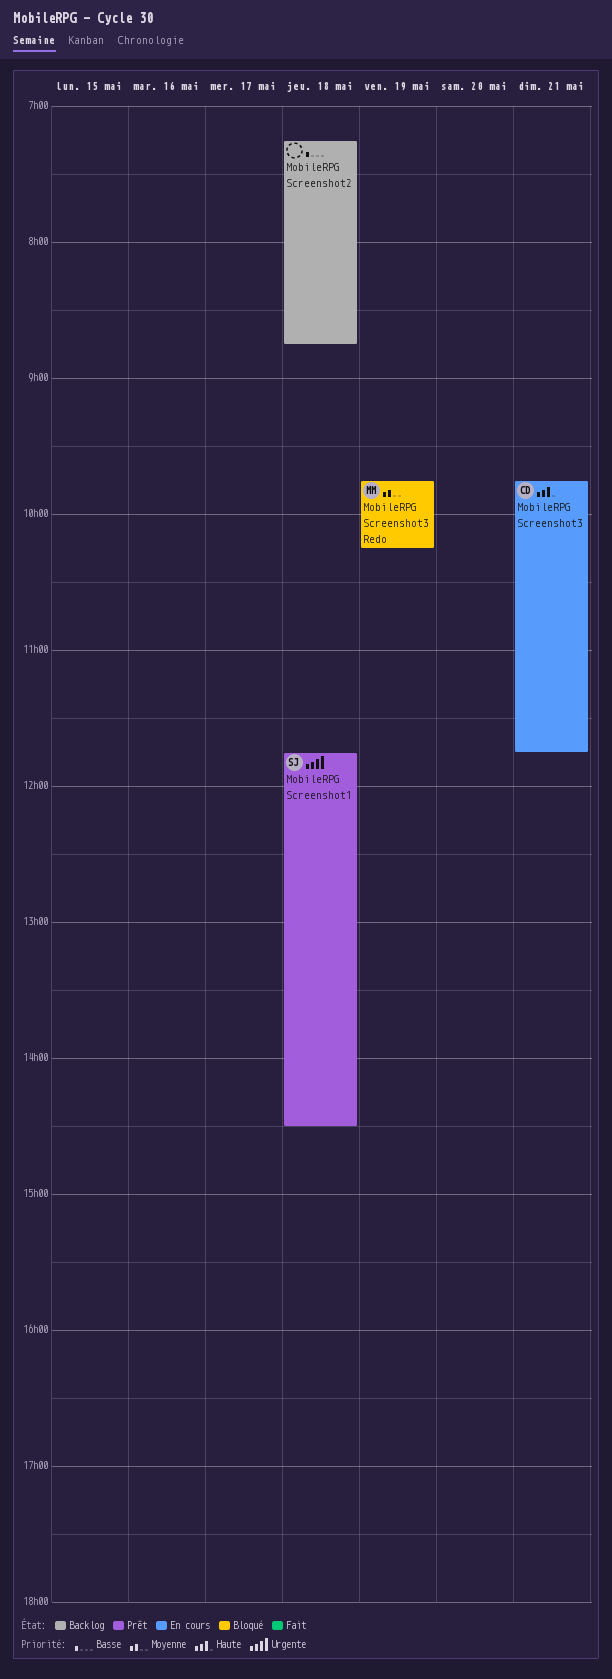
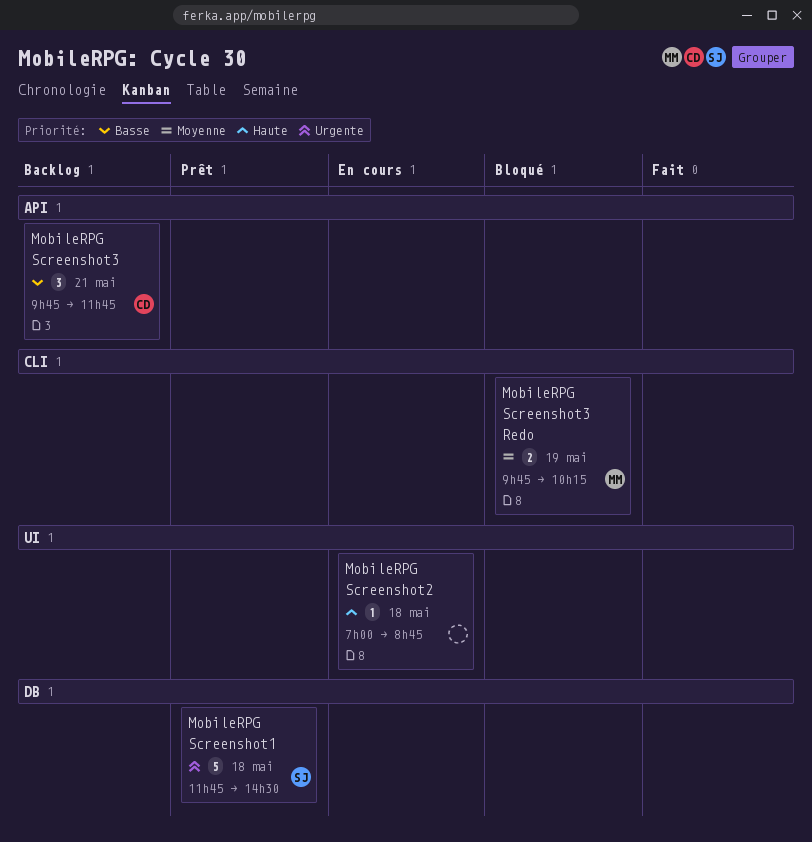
MobileRPG Screenshot2, status: Backlog -> En cours
MobileRPG Screenshot2, priority: Basse -> Haute
MobileRPG Screenshot2, begins: 07:15 -> 07:00
MobileRPG Screenshot3, status: En cours -> Backlog
MobileRPG Screenshot3, priority: Haute -> Basse

